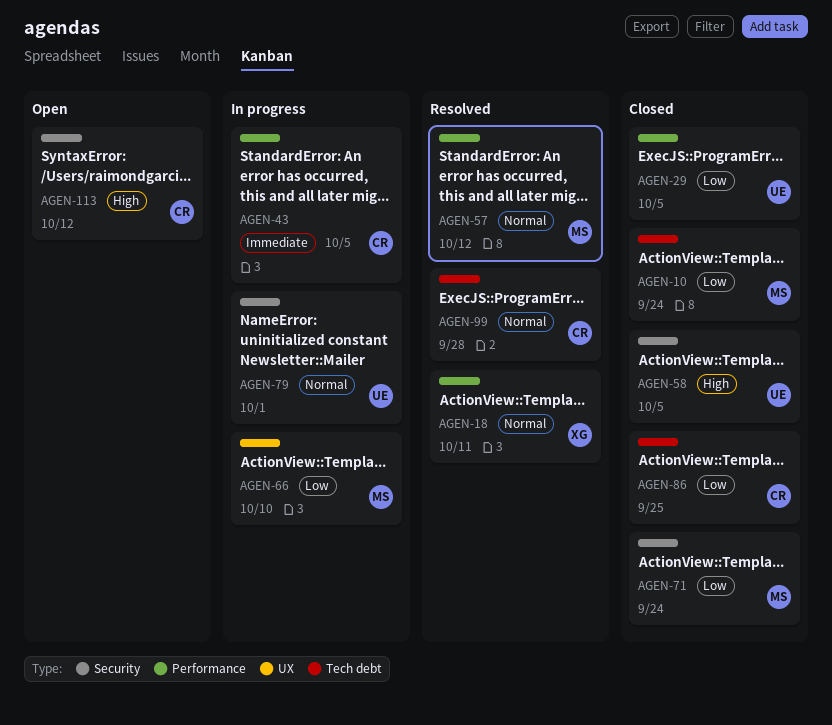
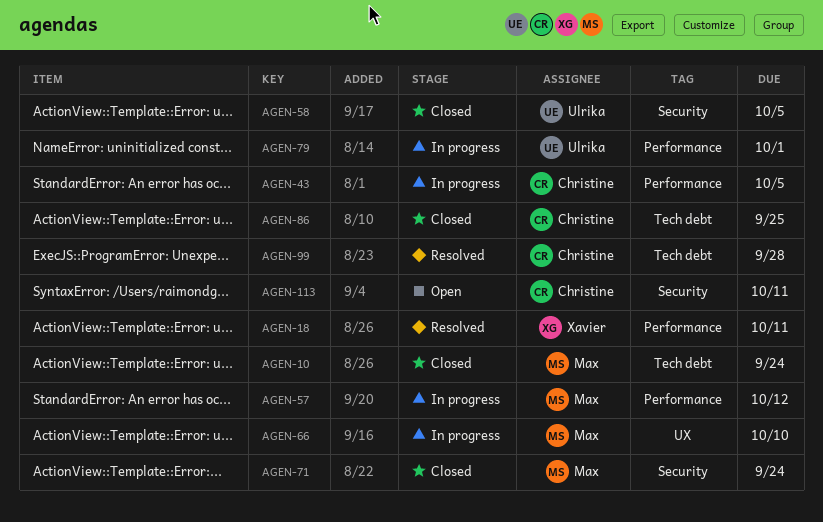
AGEN-29: present -> none
AGEN-57, status: Resolved -> In progress
AGEN-79, label: Security -> Performance
AGEN-113, due: Oct 12 -> Oct 11

